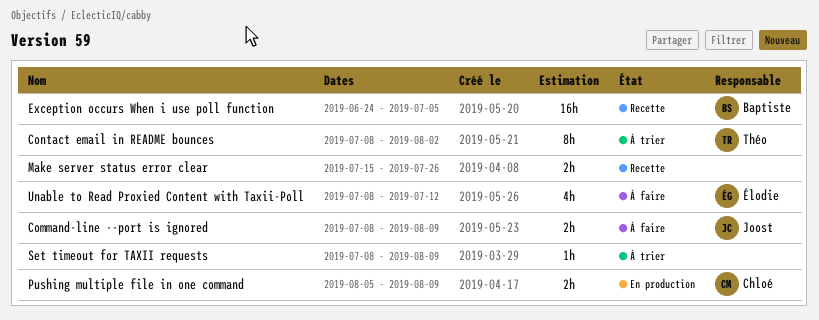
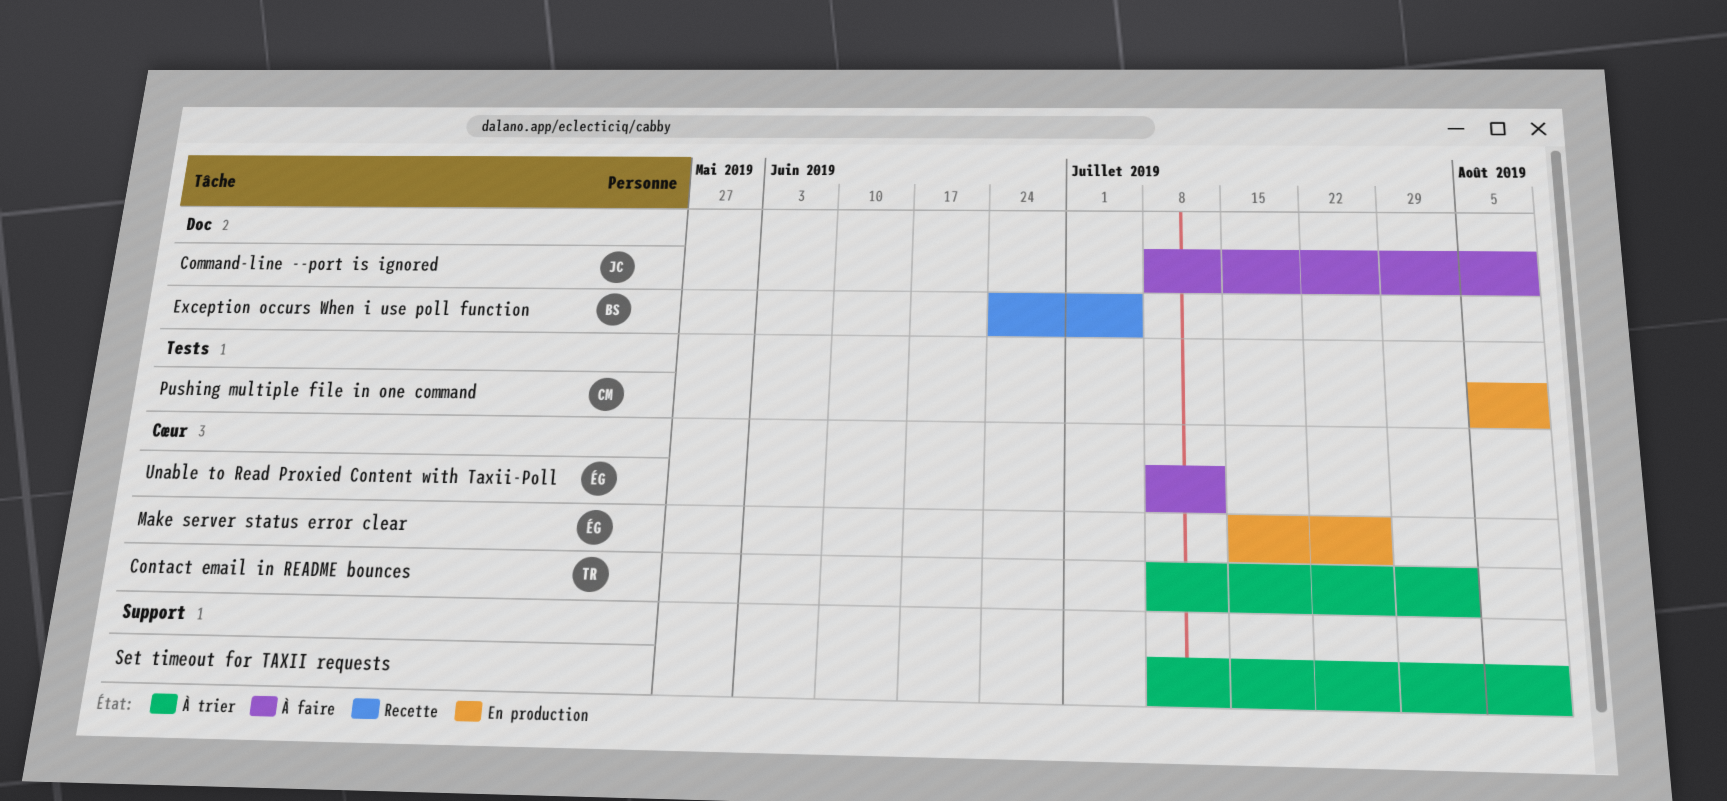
Make server status error clear, status: Recette -> En production
Make server status error clear, owner: none -> Élodie

